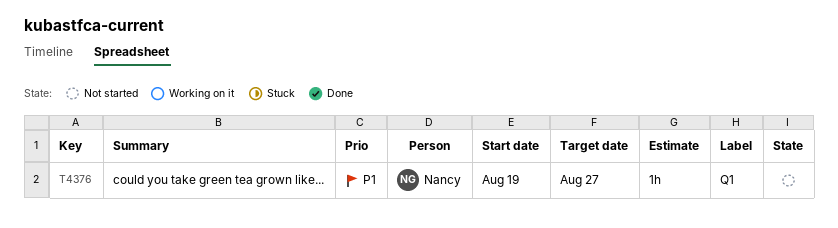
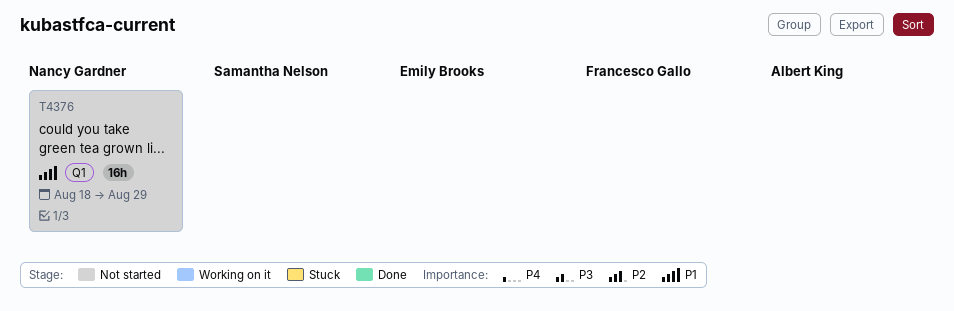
T4376, estimate: 1h -> 16h
T4376, start: Aug 19 -> Aug 18
T4376, due: Aug 27 -> Aug 29

